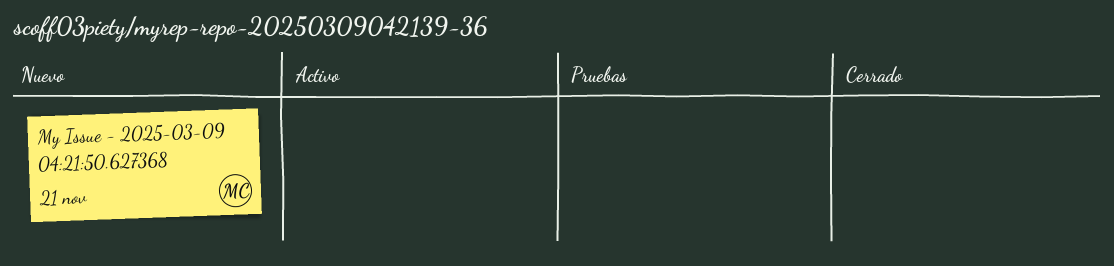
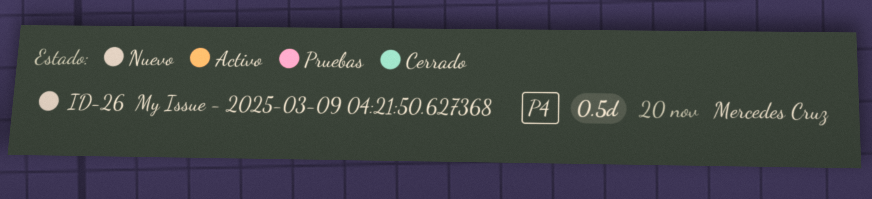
My Issue - 2025-03-09 04:21:50.627368, due: Nov 21 -> Nov 20

